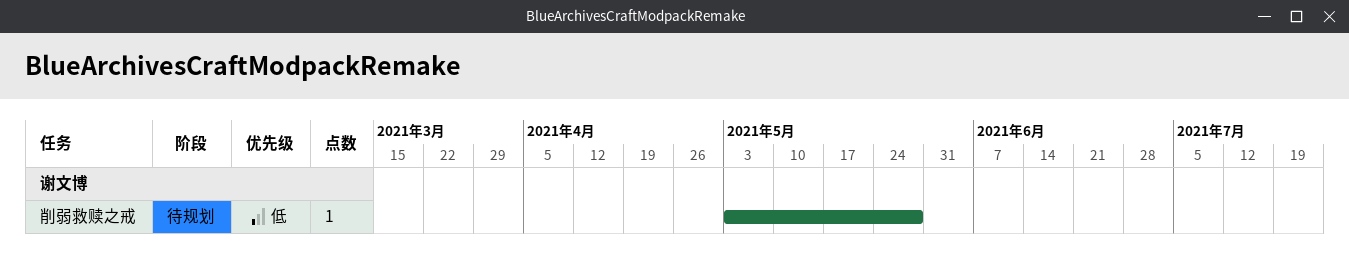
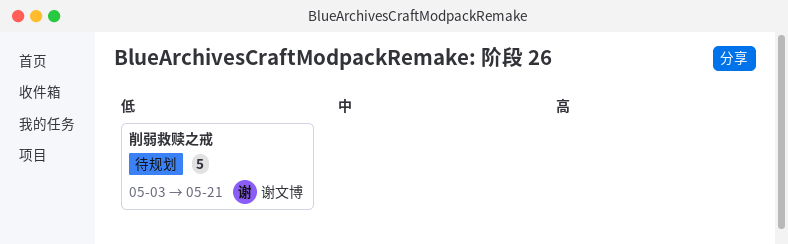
削弱救赎之戒, estimate: 1 -> 5
削弱救赎之戒, due: May 28 -> May 21

